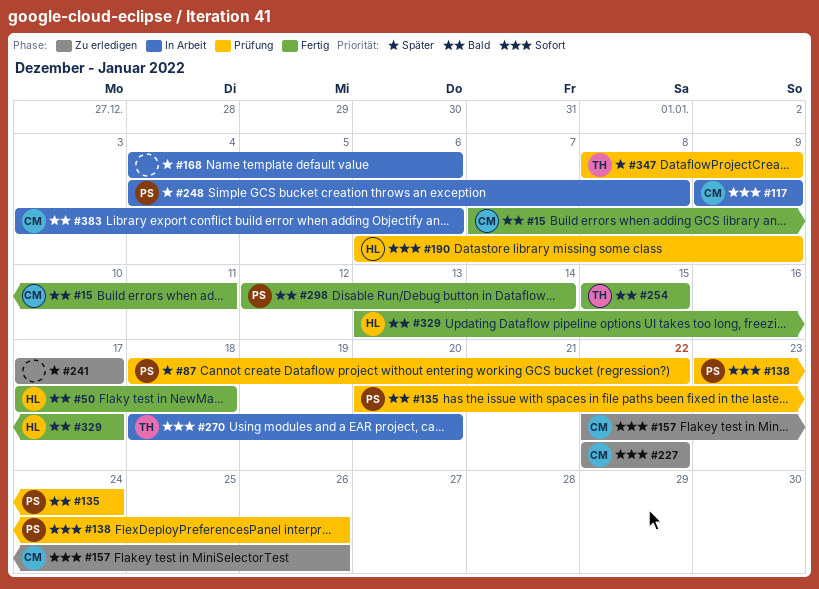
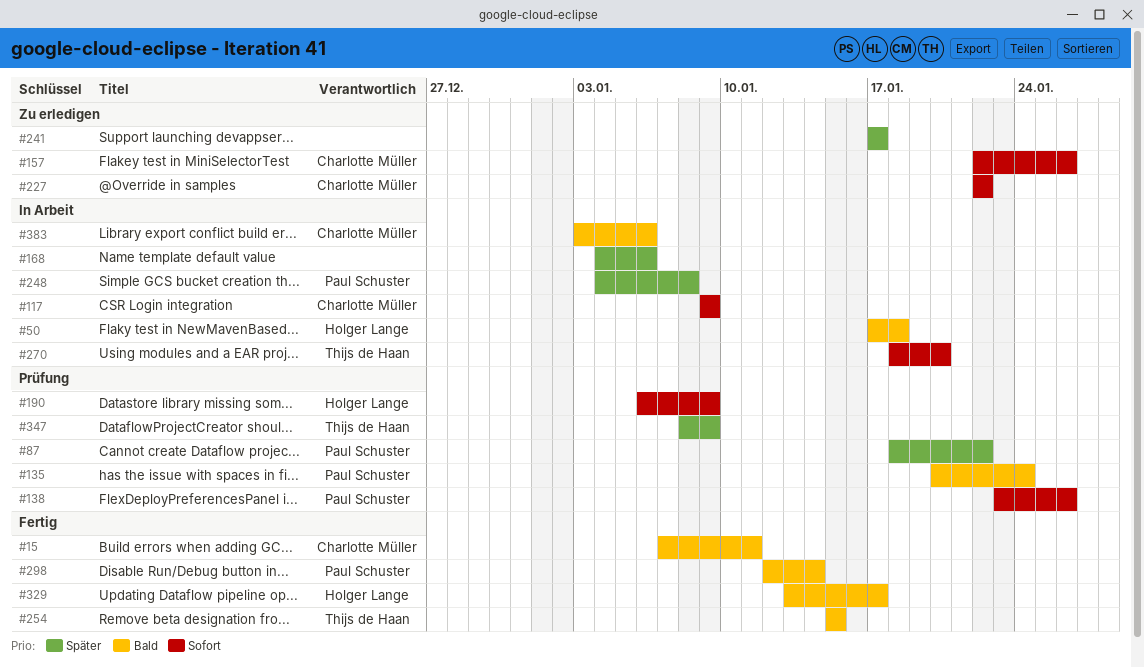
#50, status: Fertig -> In Arbeit

